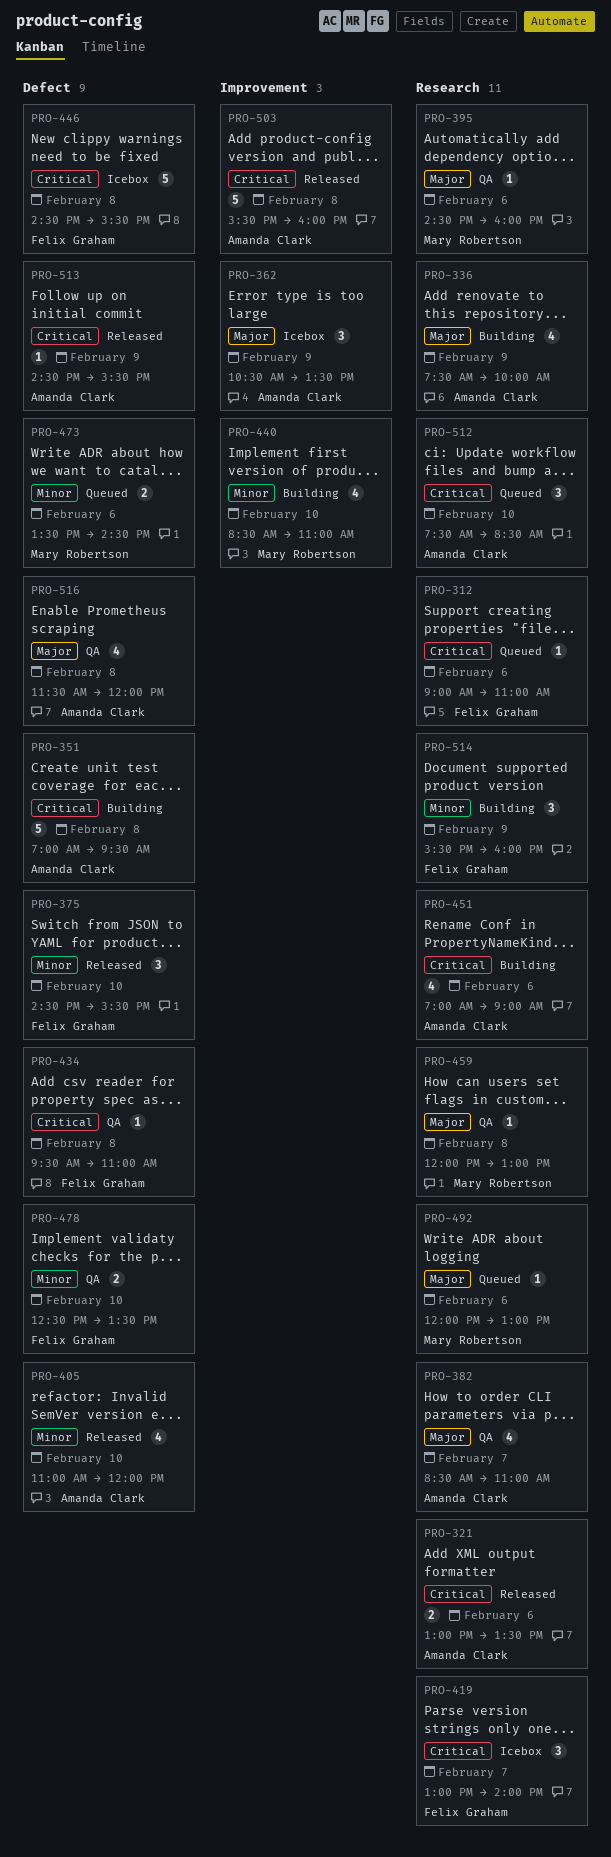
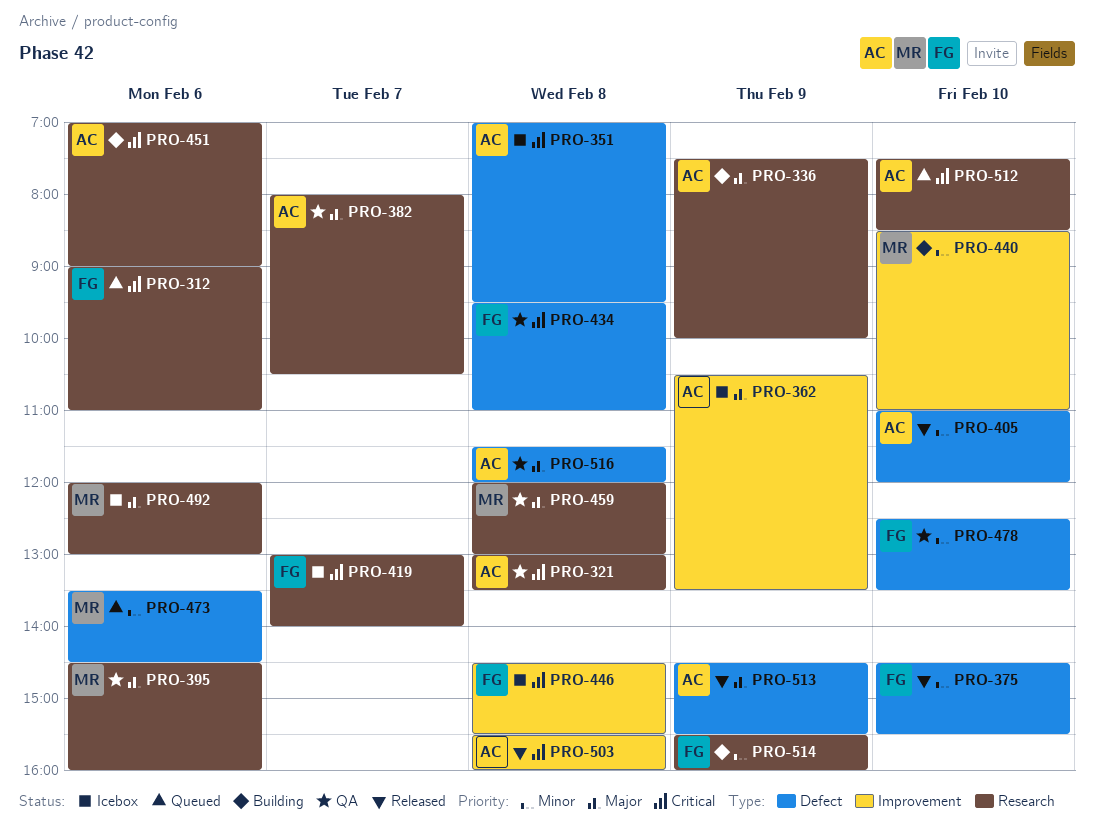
PRO-321, status: Released -> QA
PRO-321, day: Feb 6 -> Feb 8
PRO-351, status: Building -> Icebox
PRO-382, begins: 08:30 -> 08:00
PRO-382, ends: 11:00 -> 10:30
PRO-446, label: Defect -> Improvement
PRO-492, status: Queued -> Icebox
PRO-513, priority: Critical -> Major

